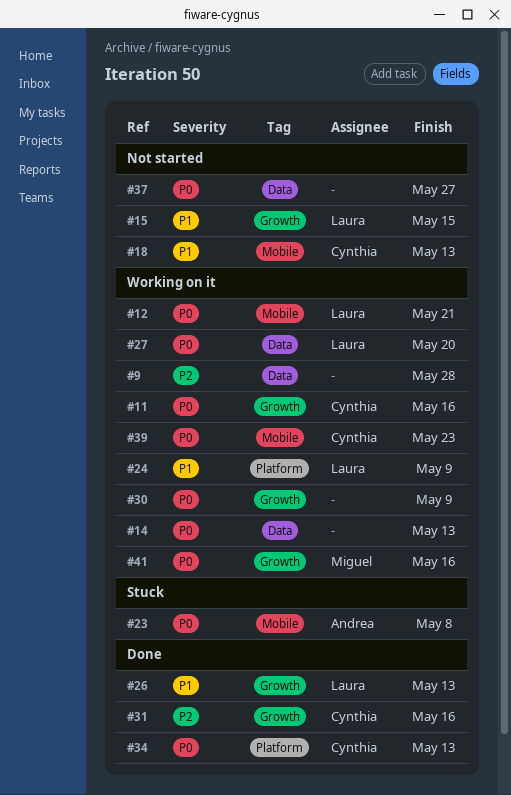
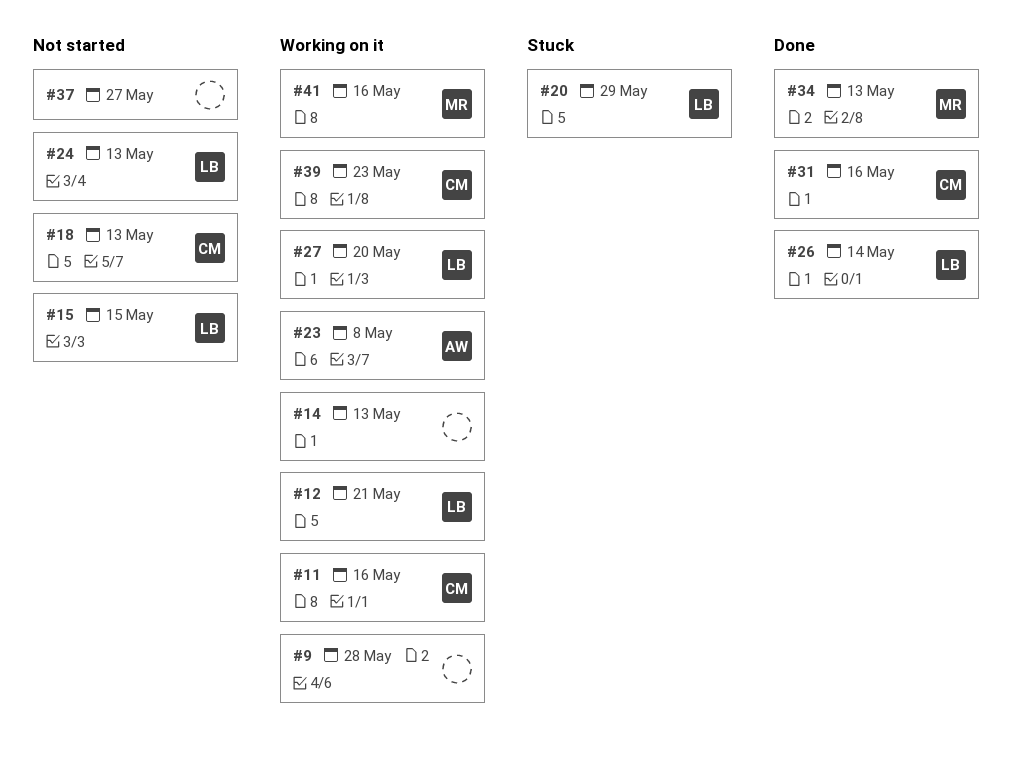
#20: none -> present
#23, status: Stuck -> Working on it
#24, status: Working on it -> Not started
#24, due: May 9 -> May 13
#26, due: May 13 -> May 14
#30: present -> none
#34, owner: Cynthia -> Miguel

